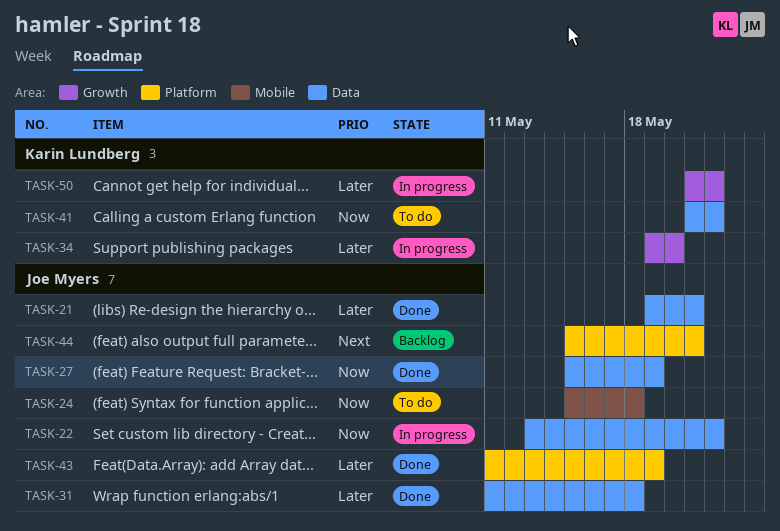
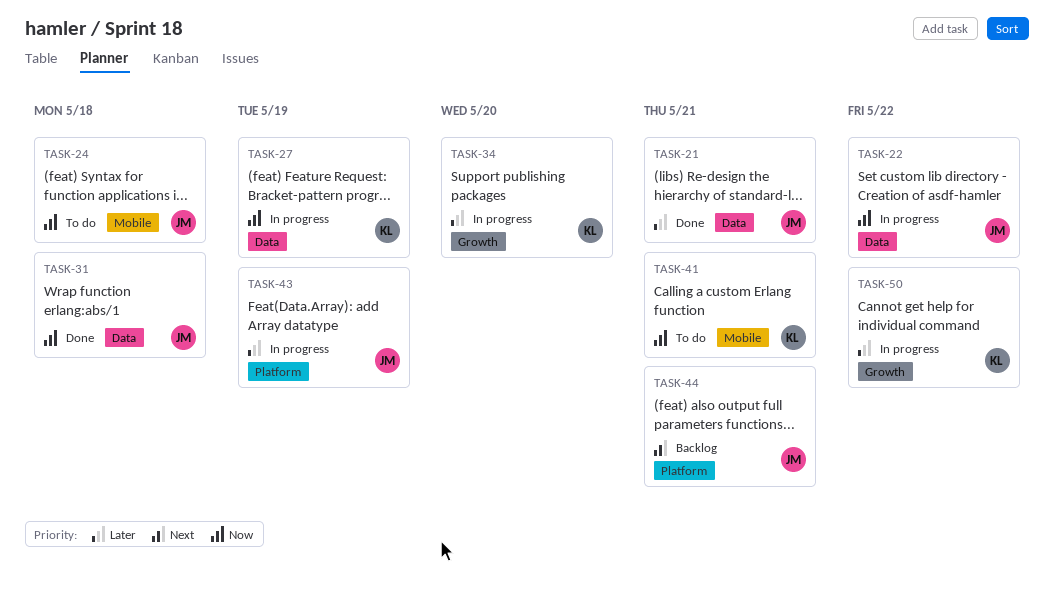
TASK-27, status: Done -> In progress
TASK-27, owner: Joe Myers -> Karin Lundberg
TASK-31, priority: Later -> Now
TASK-41, label: Data -> Mobile
TASK-41, due: May 22 -> May 21
TASK-43, status: Done -> In progress

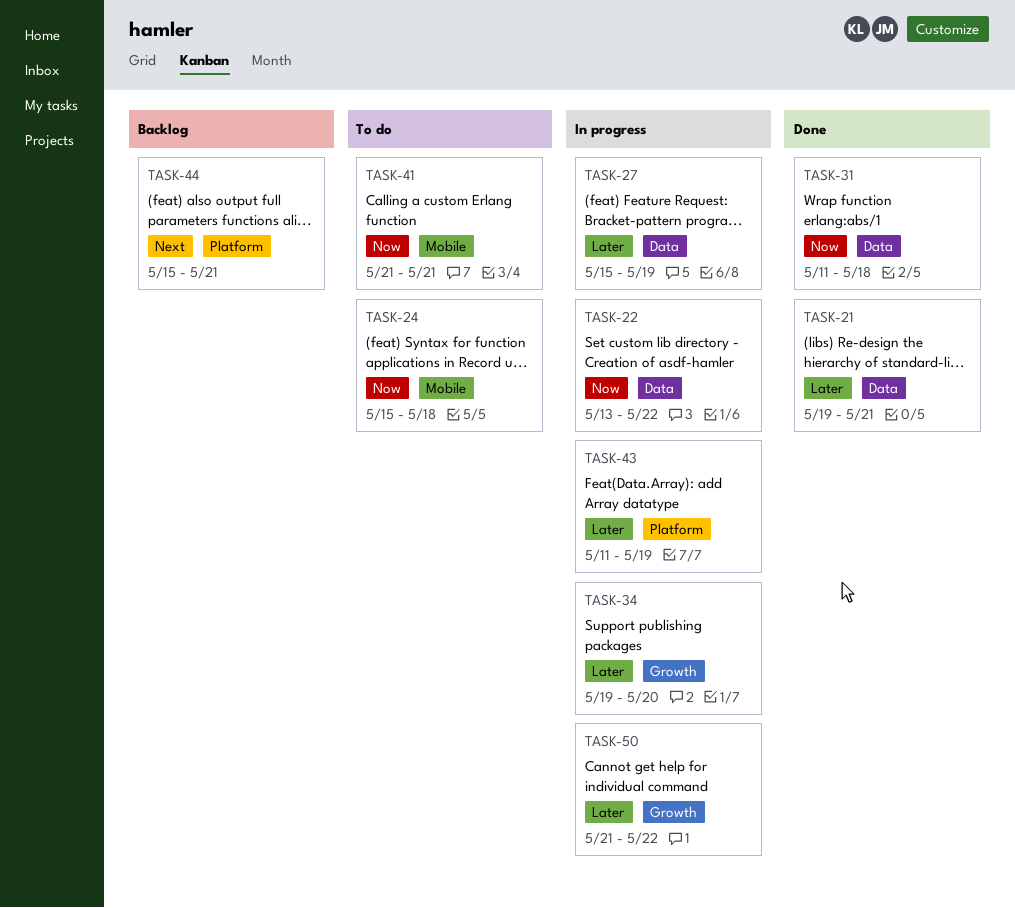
TASK-27, priority: Now -> Later

